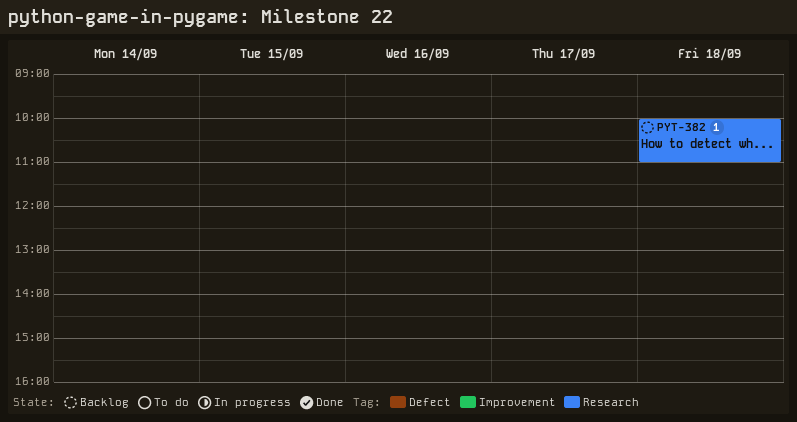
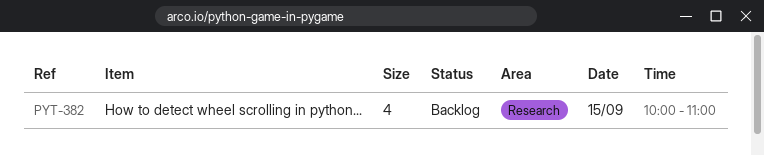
PYT-382, estimate: 1 -> 4
PYT-382, day: Sep 18 -> Sep 15

